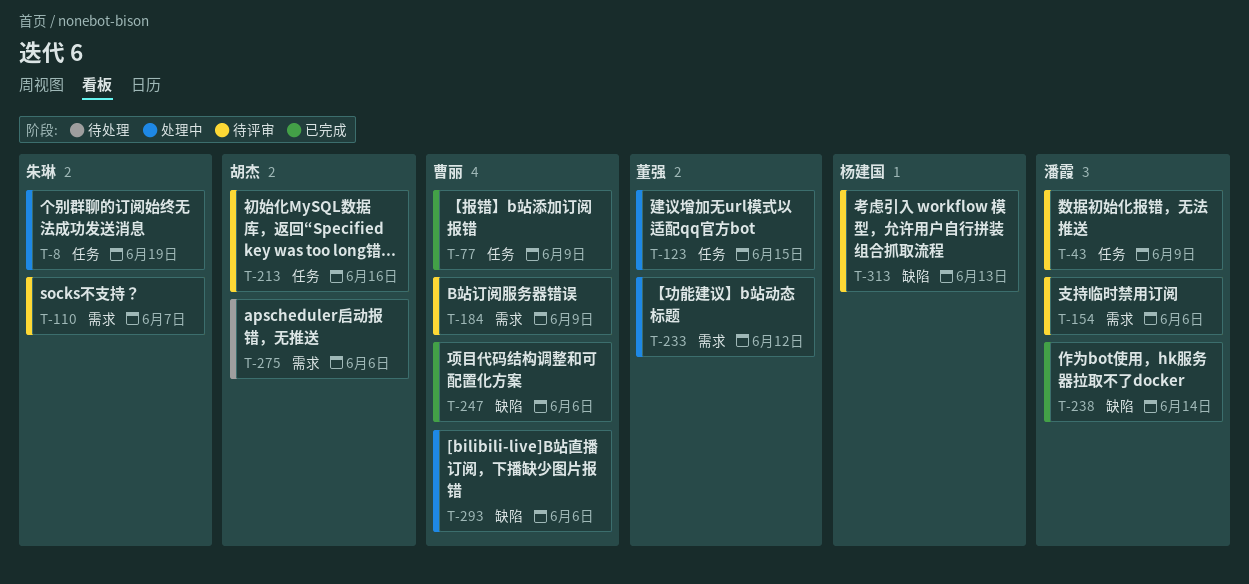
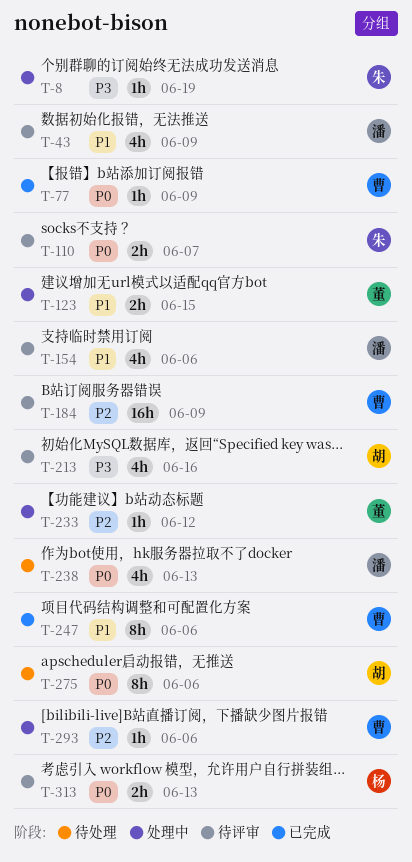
T-238, status: 已完成 -> 待处理
T-238, due: Jun 14 -> Jun 13

